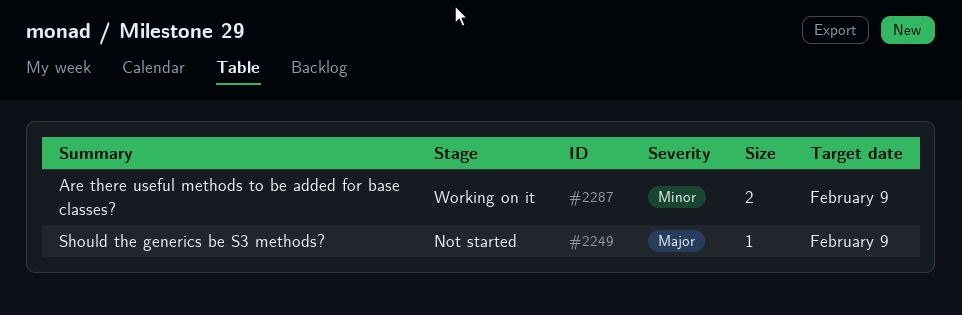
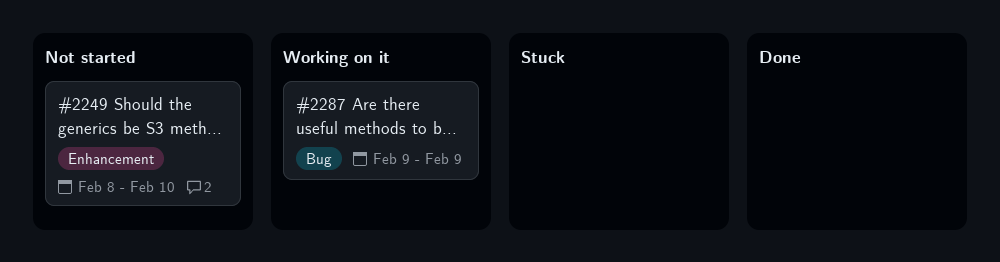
#2249, due: Feb 9 -> Feb 10

